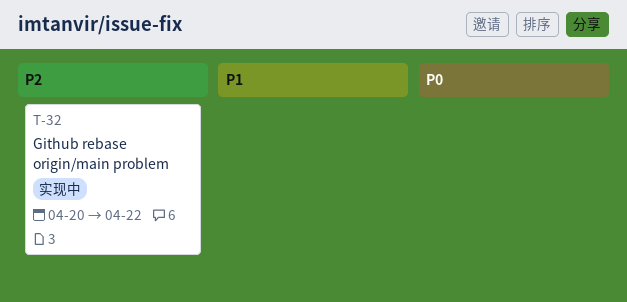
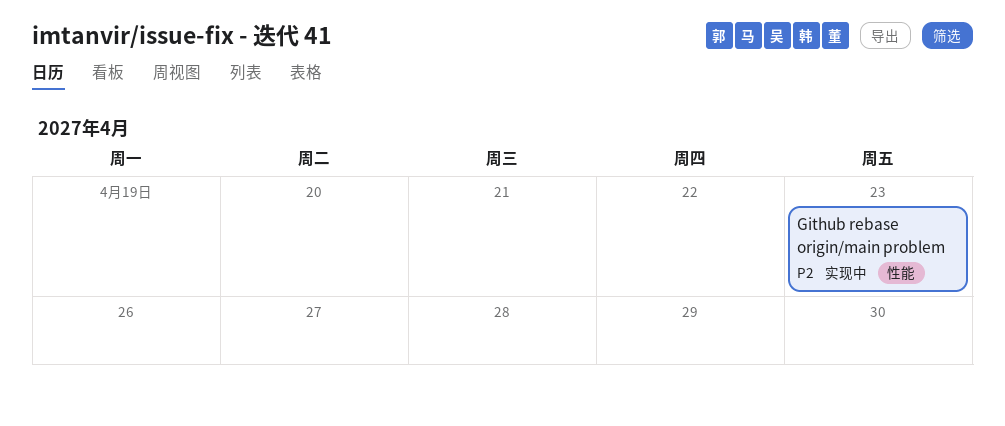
Github rebase origin/main problem, due: Apr 22 -> Apr 23

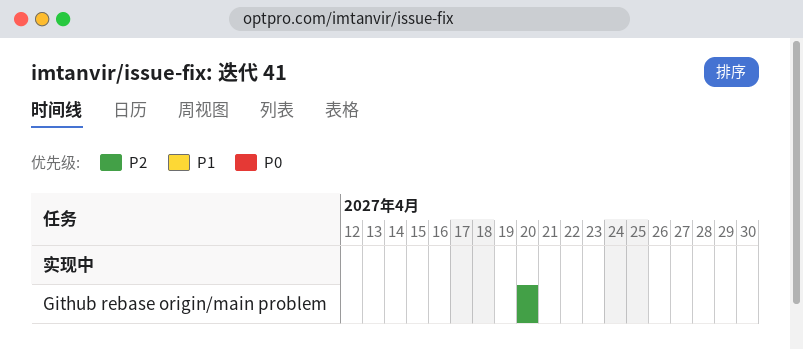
Github rebase origin/main problem, due: Apr 23 -> Apr 20

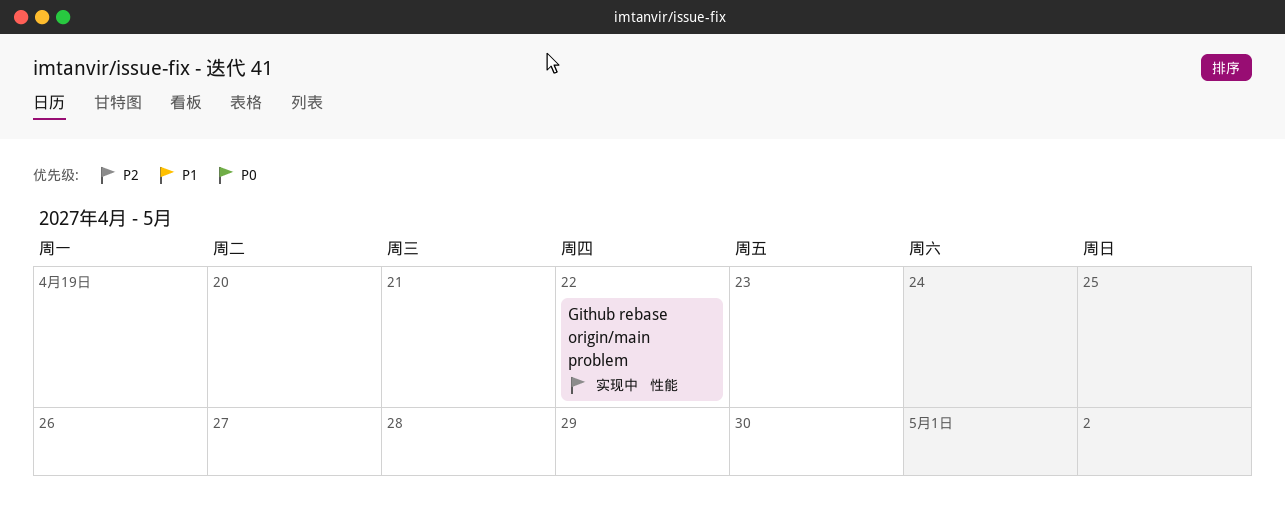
Github rebase origin/main problem, due: Apr 20 -> Apr 22

